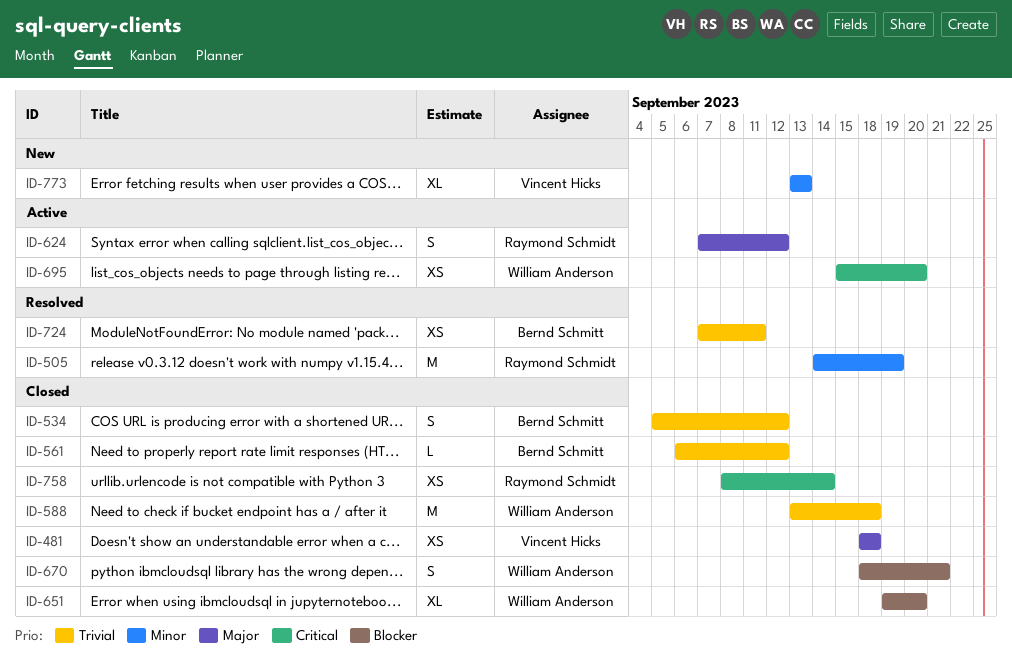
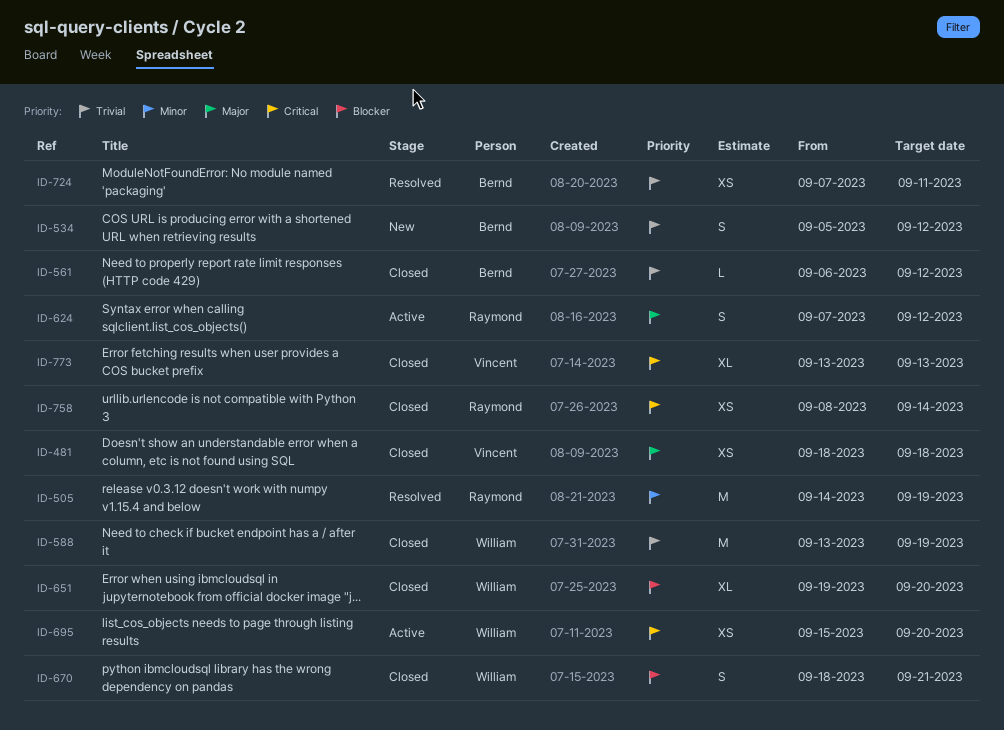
ID-534, status: Closed -> New
ID-588, due: Sep 18 -> Sep 19
ID-773, status: New -> Closed
ID-773, priority: Minor -> Critical

